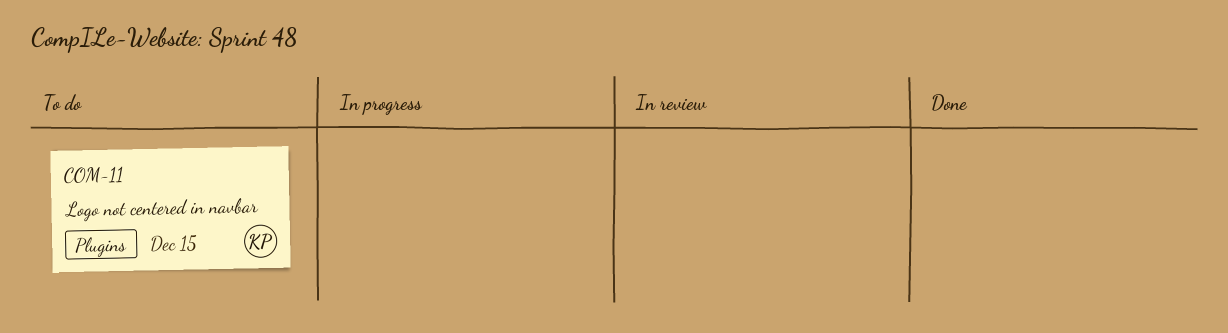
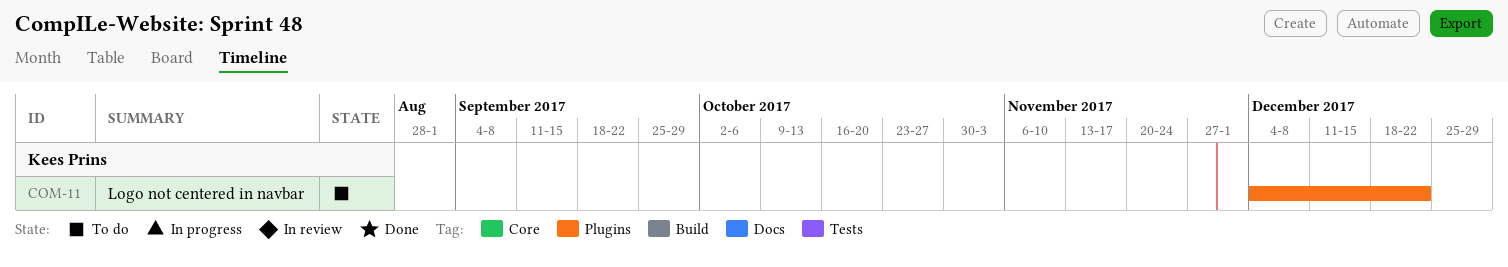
COM-11, due: Dec 15 -> Dec 22

